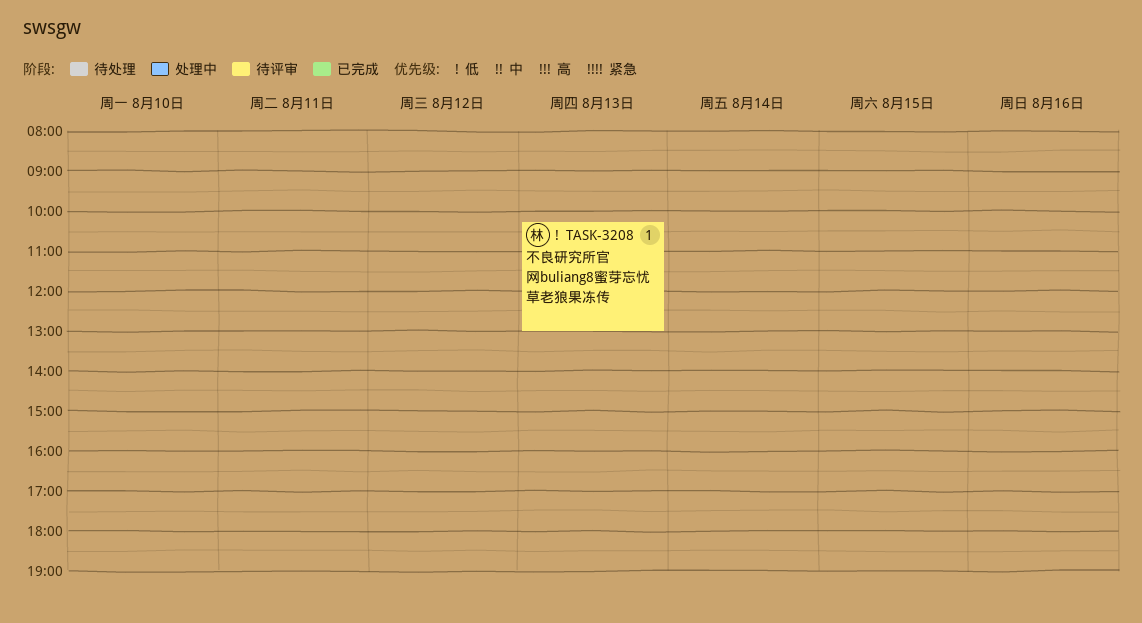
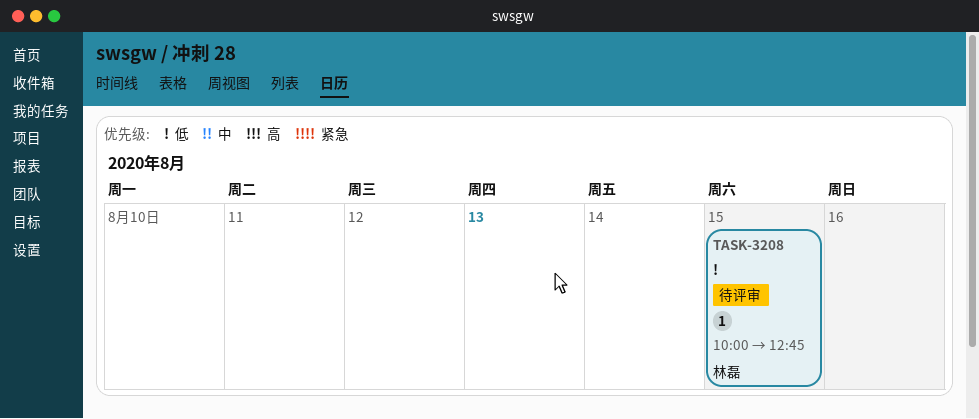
TASK-3208, day: Aug 13 -> Aug 15
TASK-3208, begins: 10:15 -> 10:00
TASK-3208, ends: 13:00 -> 12:45

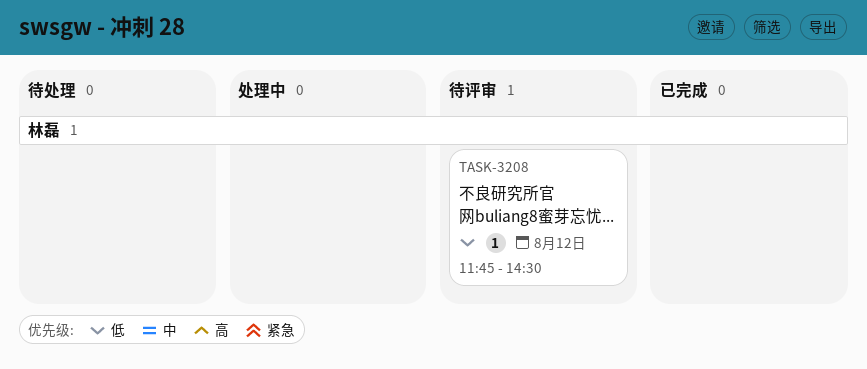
TASK-3208, day: Aug 15 -> Aug 12
TASK-3208, begins: 10:00 -> 11:45
TASK-3208, ends: 12:45 -> 14:30

